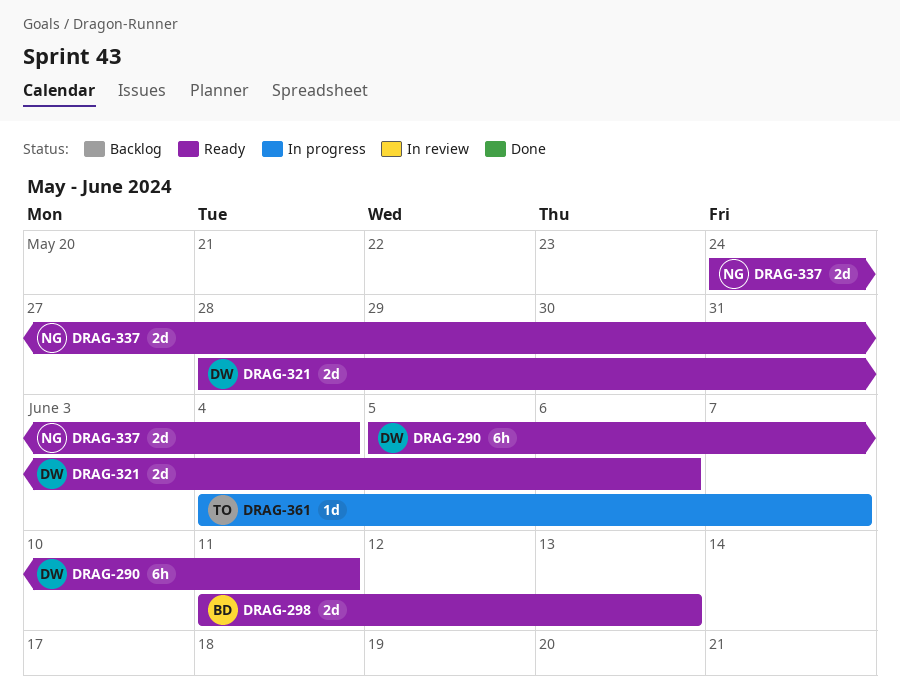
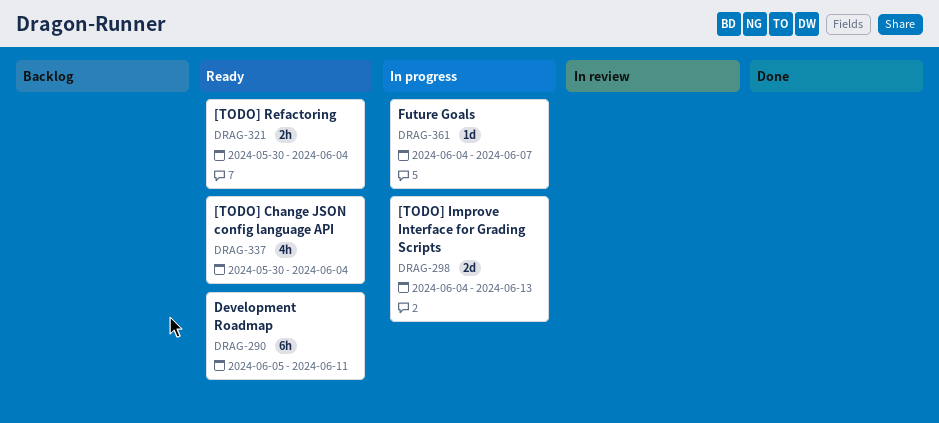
DRAG-298, status: Ready -> In progress
DRAG-298, start: Jun 11 -> Jun 4
DRAG-321, estimate: 2d -> 2h
DRAG-321, start: May 28 -> May 30
DRAG-321, due: Jun 6 -> Jun 4
DRAG-337, estimate: 2d -> 4h
DRAG-337, start: May 24 -> May 30

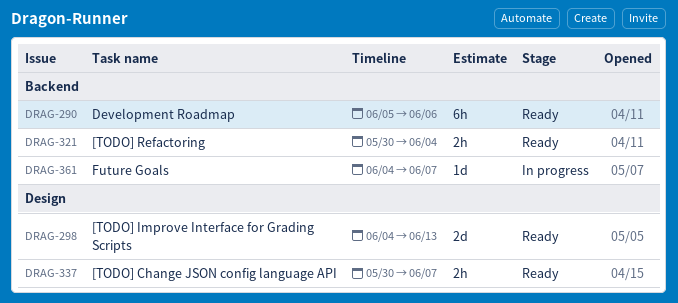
DRAG-290, due: Jun 11 -> Jun 6
DRAG-298, status: In progress -> Ready
DRAG-337, estimate: 4h -> 2h
DRAG-337, due: Jun 4 -> Jun 7

